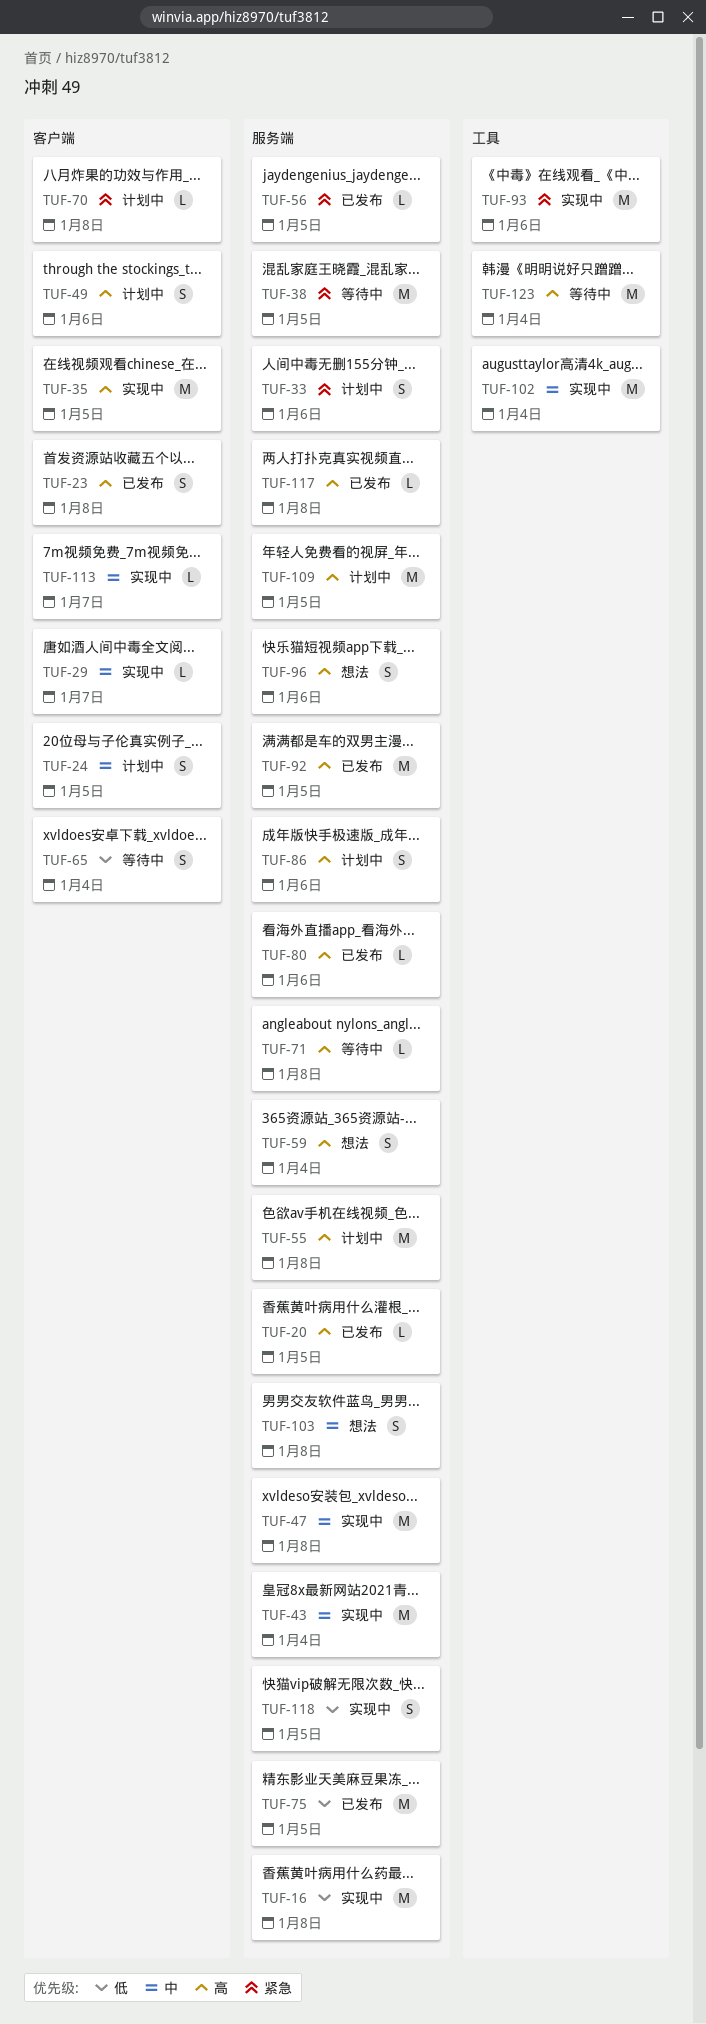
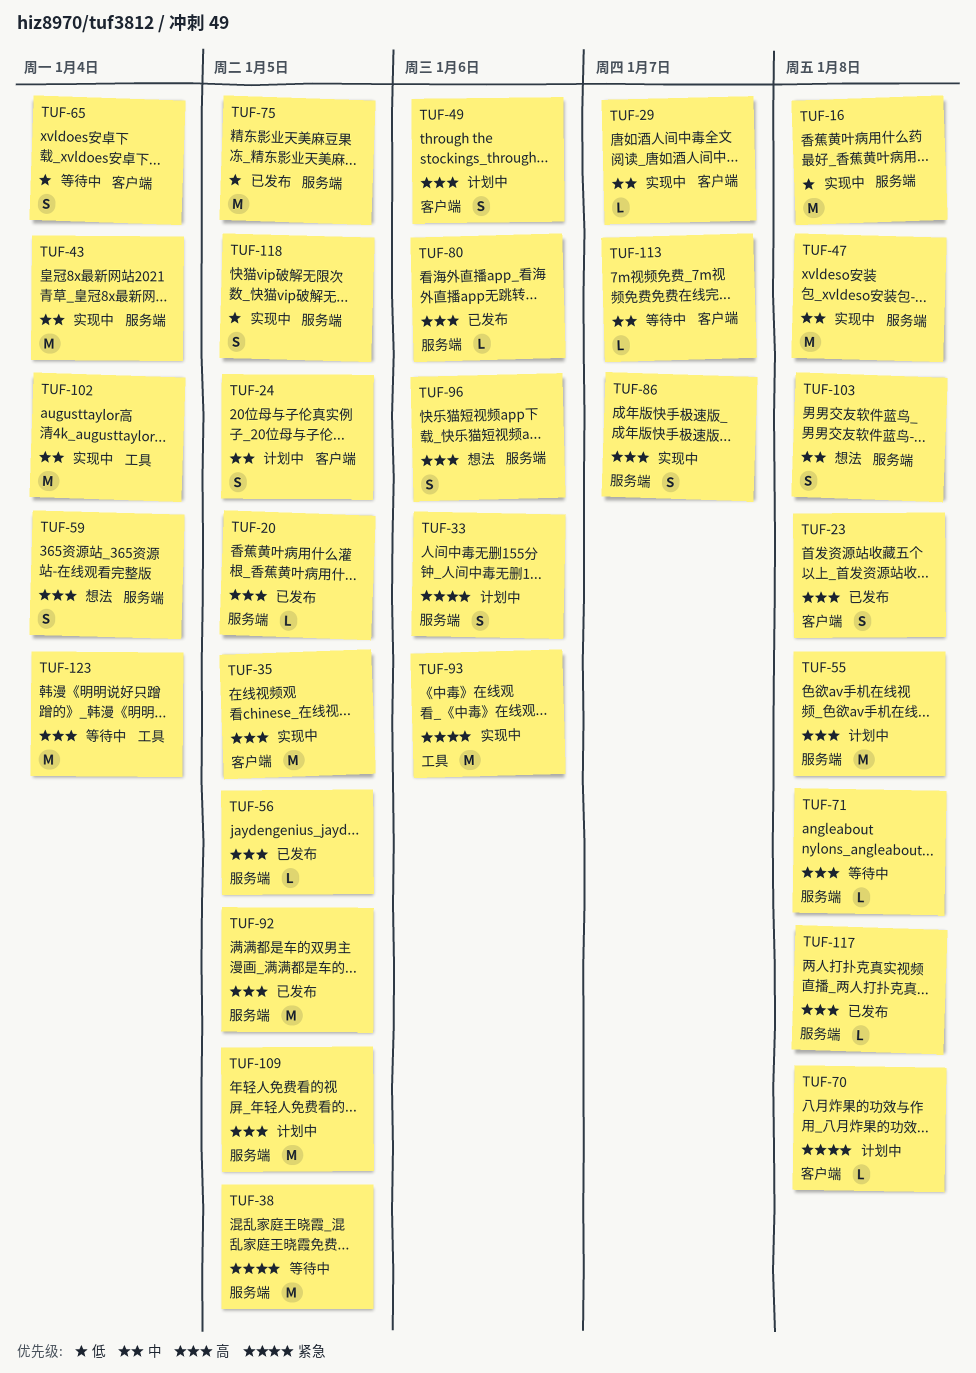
TUF-56, priority: 紧急 -> 高
TUF-86, status: 计划中 -> 实现中
TUF-86, due: Jan 6 -> Jan 7
TUF-113, status: 实现中 -> 等待中

